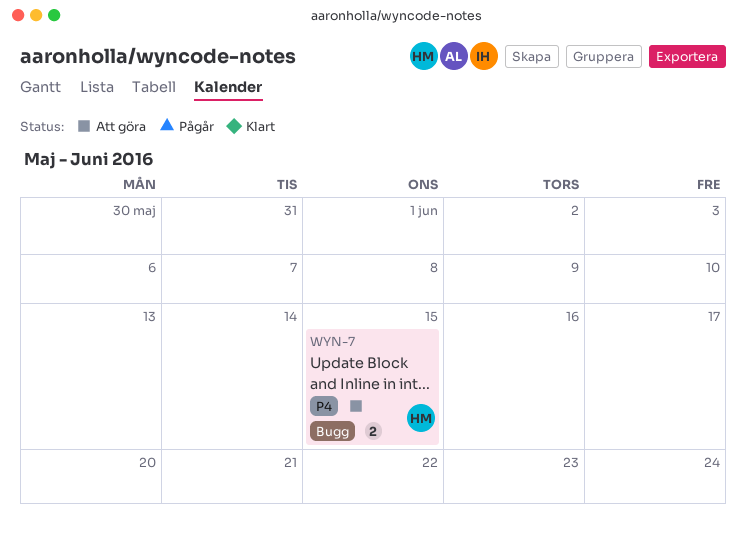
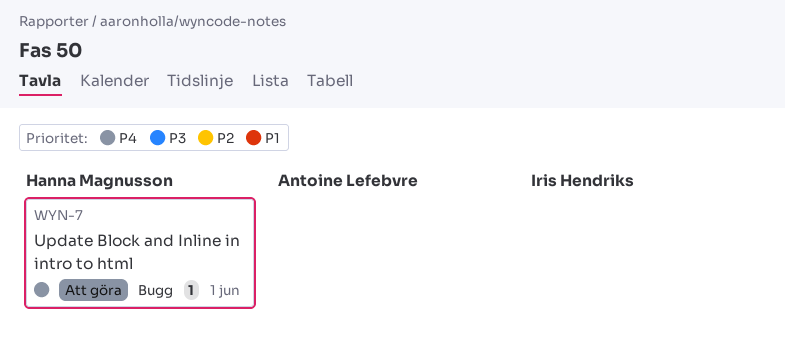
WYN-7, estimate: 2 -> 1
WYN-7, due: Jun 15 -> Jun 1

